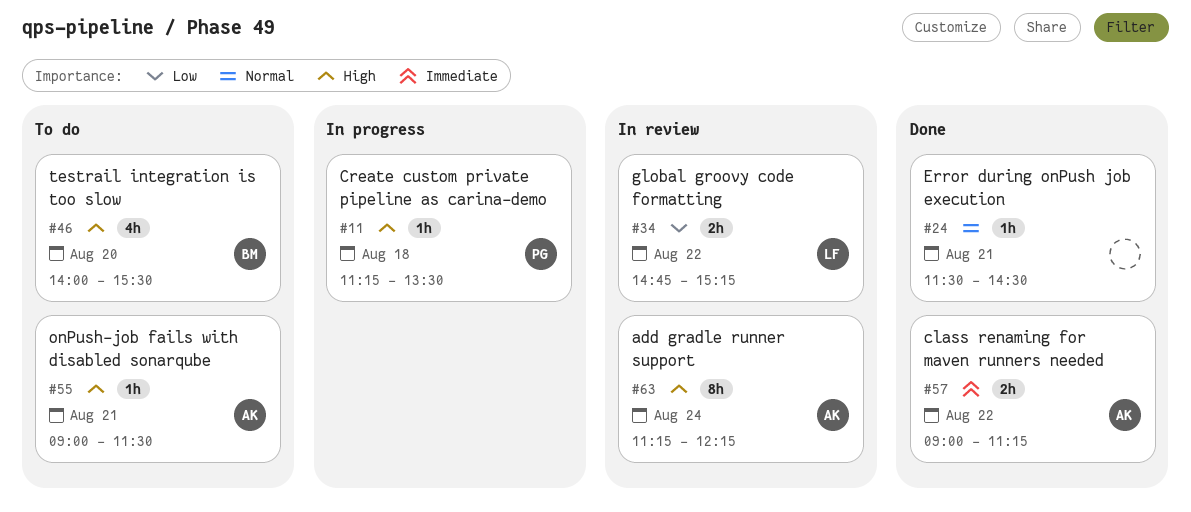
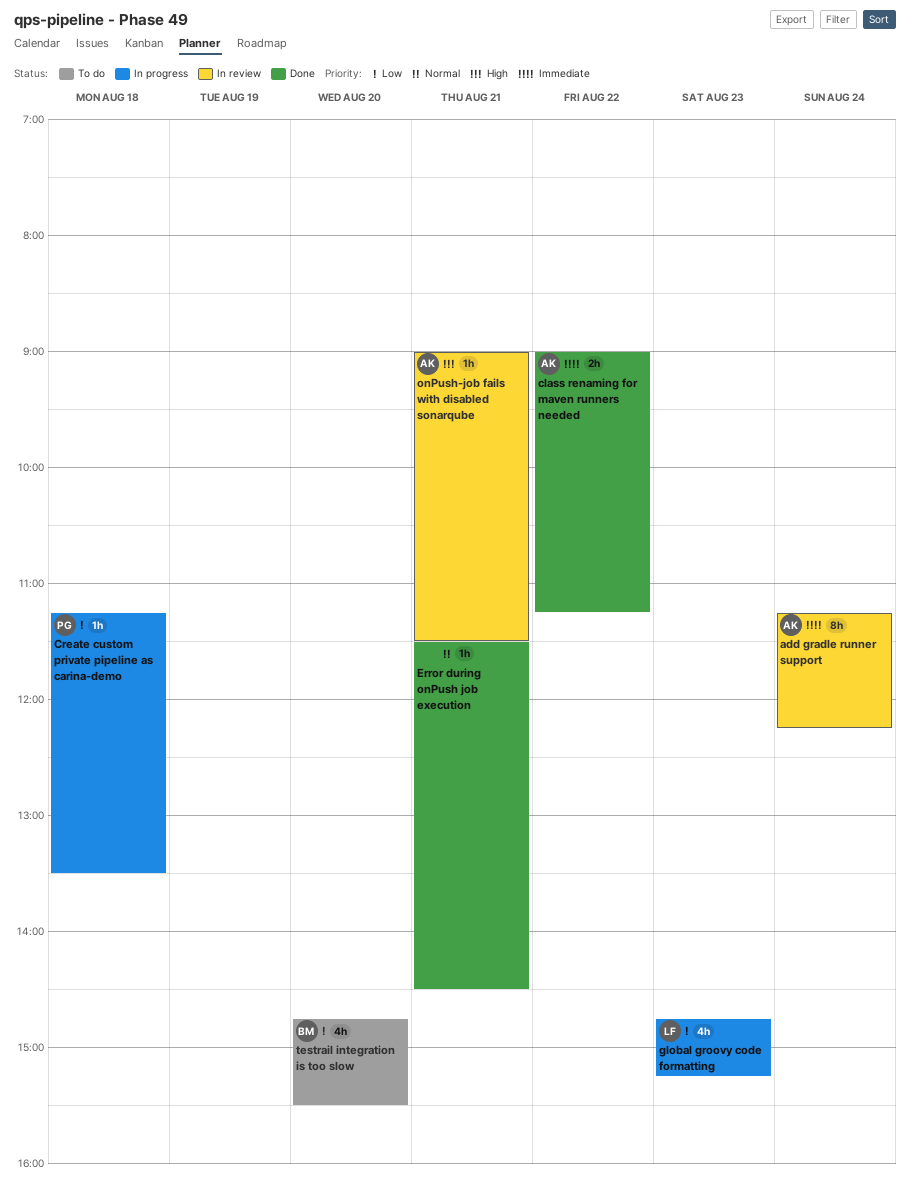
add gradle runner support, priority: High -> Immediate
Create custom private pipeline as carina-demo, priority: High -> Low
global groovy code formatting, status: In review -> In progress
global groovy code formatting, estimate: 2h -> 4h
global groovy code formatting, day: Aug 22 -> Aug 23
onPush-job fails with disabled sonarqube, status: To do -> In review
testrail integration is too slow, priority: High -> Low
testrail integration is too slow, begins: 14:00 -> 14:45

